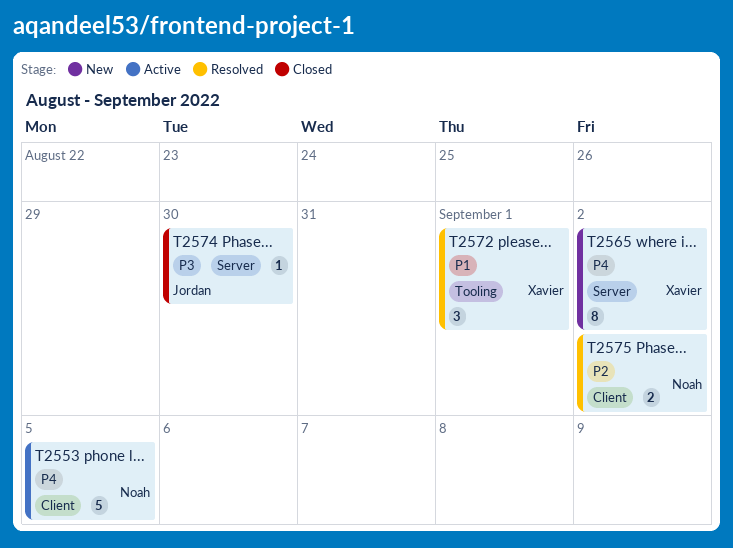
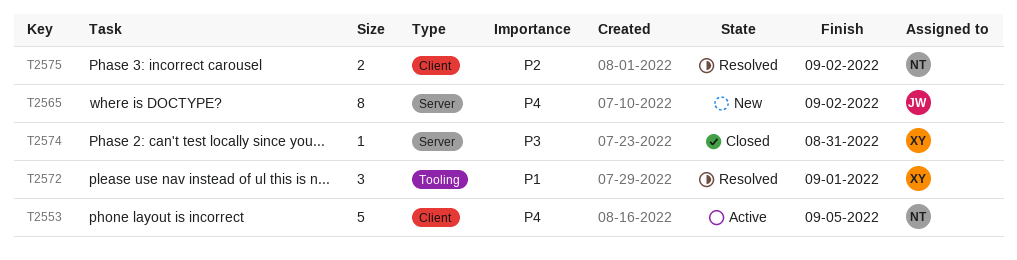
T2565, owner: Xavier -> Jordan
T2574, owner: Jordan -> Xavier
T2574, due: Aug 30 -> Aug 31

